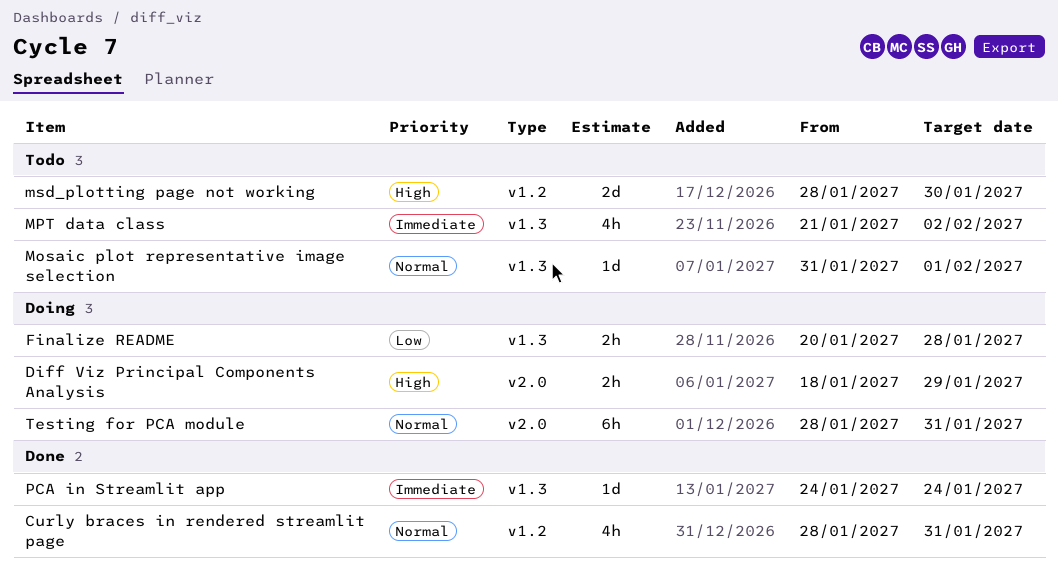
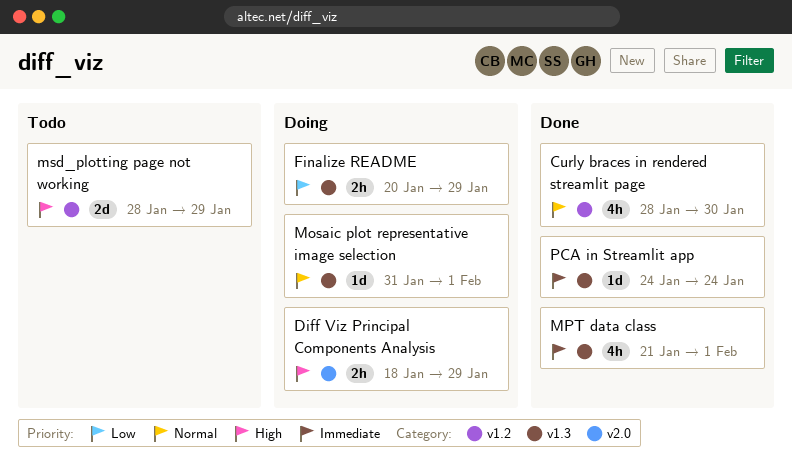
Curly braces in rendered streamlit page, due: Jan 31 -> Jan 30
Finalize README, due: Jan 28 -> Jan 29
Mosaic plot representative image selection, status: Todo -> Doing
MPT data class, status: Todo -> Done
MPT data class, due: Feb 2 -> Feb 1
msd_plotting page not working, due: Jan 30 -> Jan 29
Testing for PCA module: present -> none

